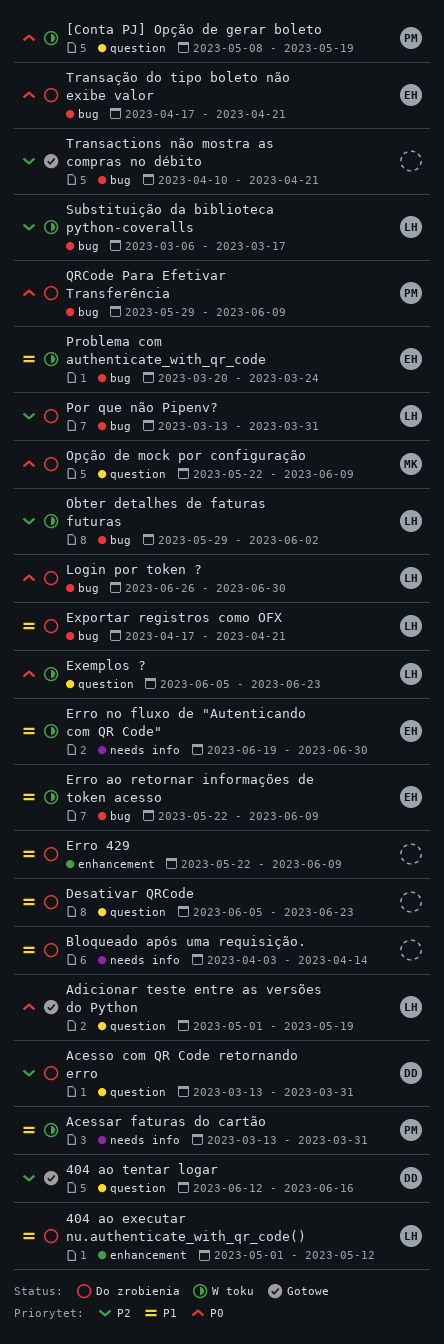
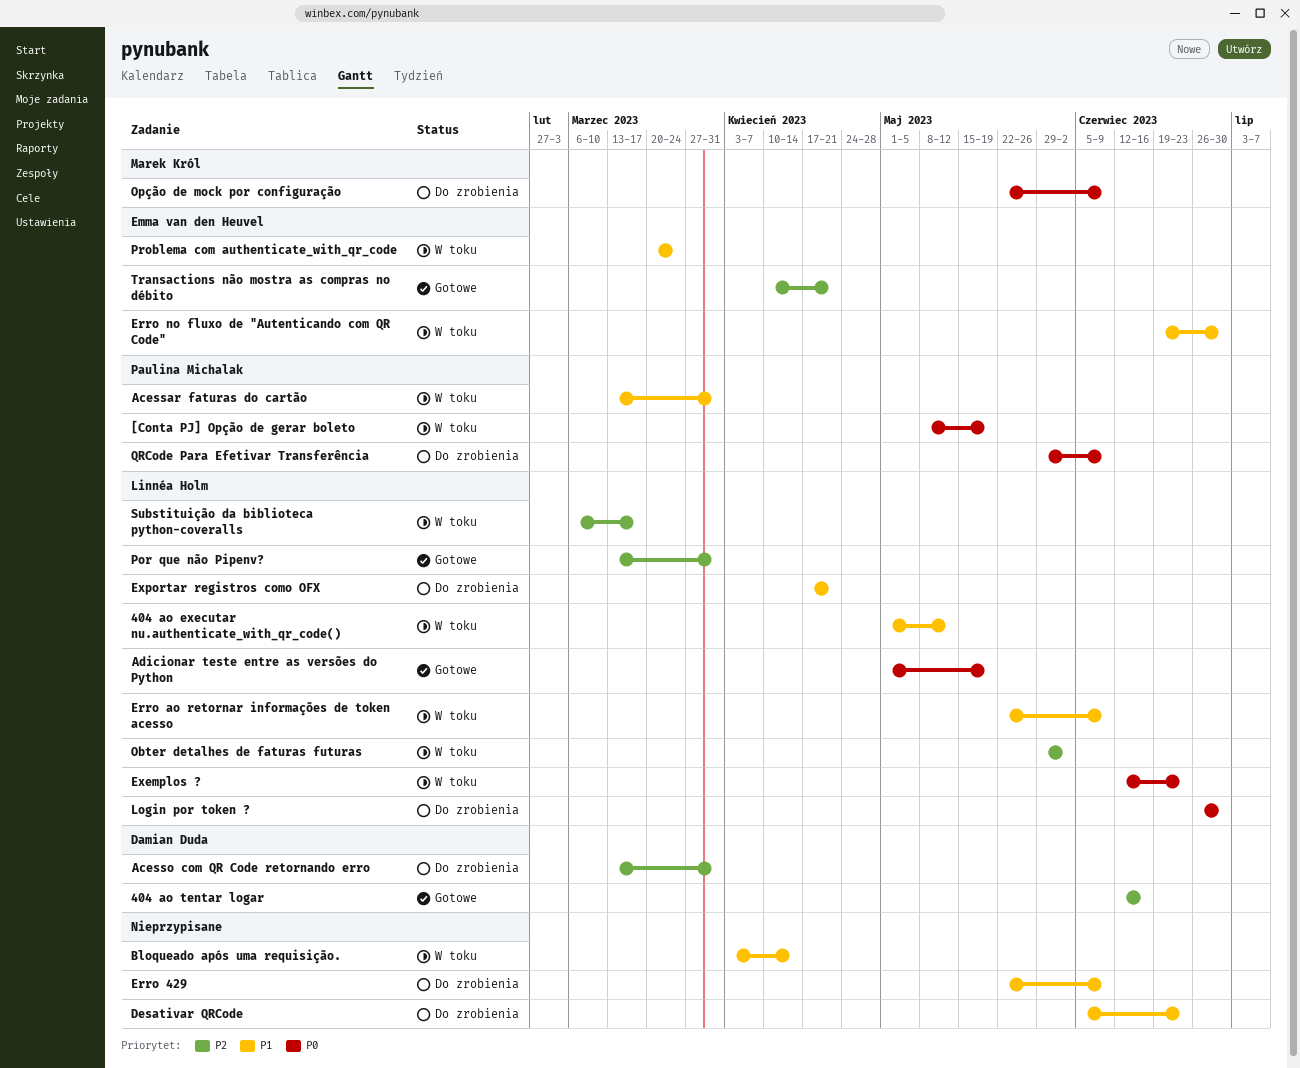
404 ao executar nu.authenticate_with_qr_code(), status: Do zrobienia -> W toku
Bloqueado após uma requisição., status: Do zrobienia -> W toku
Erro ao retornar informações de token acesso, owner: Emma van den Heuvel -> Linnéa Holm
Exemplos ?, start: Jun 5 -> Jun 12
Por que não Pipenv?, status: Do zrobienia -> Gotowe
Transactions não mostra as compras no débito, owner: none -> Emma van den Heuvel
Transação do tipo boleto não exibe valor: present -> none

